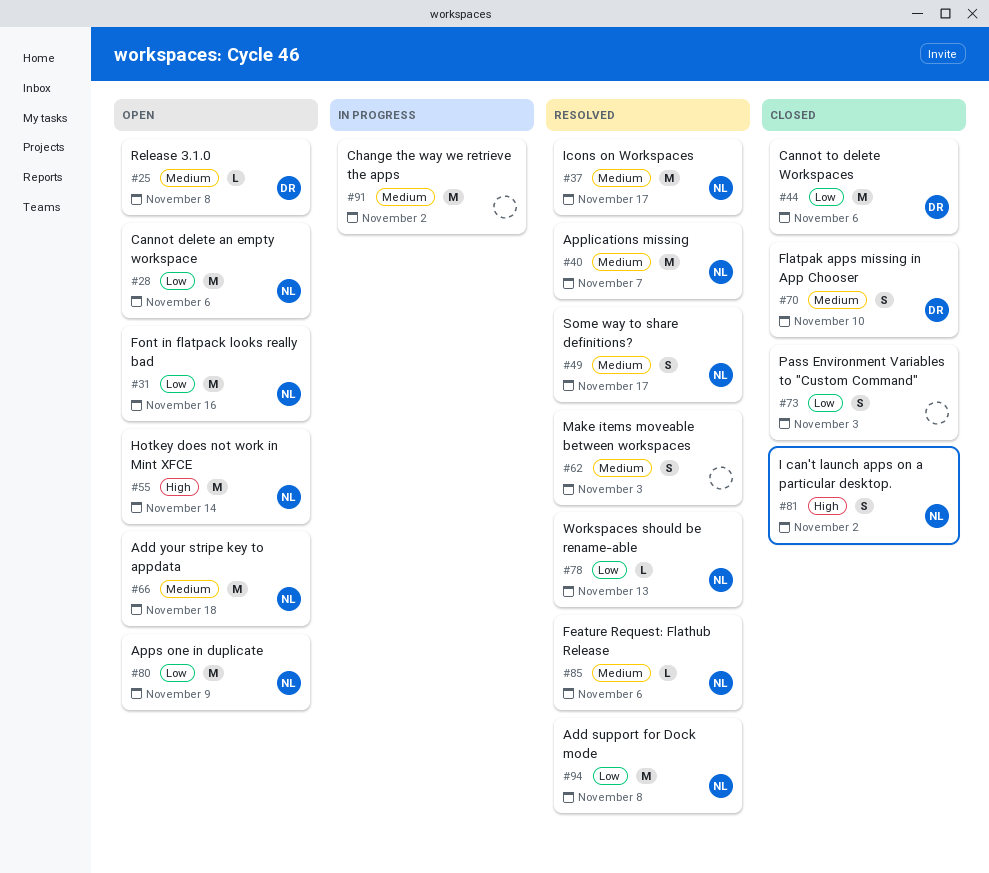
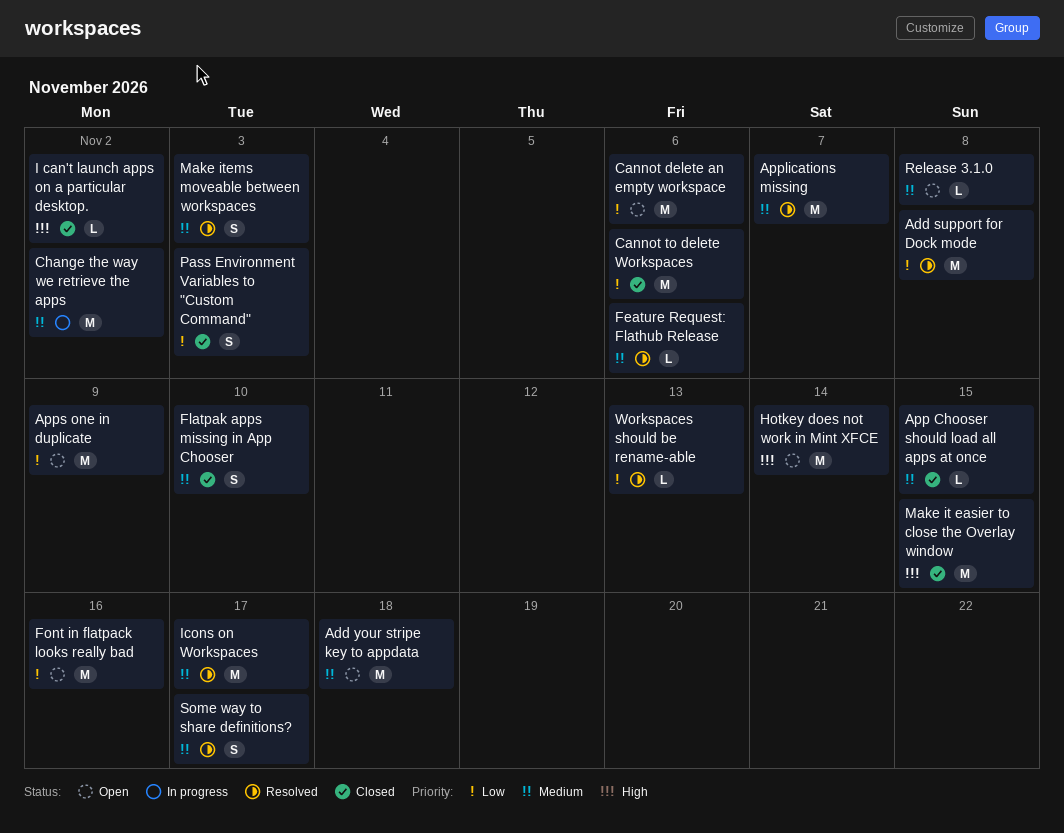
App Chooser should load all apps at once: none -> present
I can't launch apps on a particular desktop., estimate: S -> L
Make it easier to close the Overlay window: none -> present

